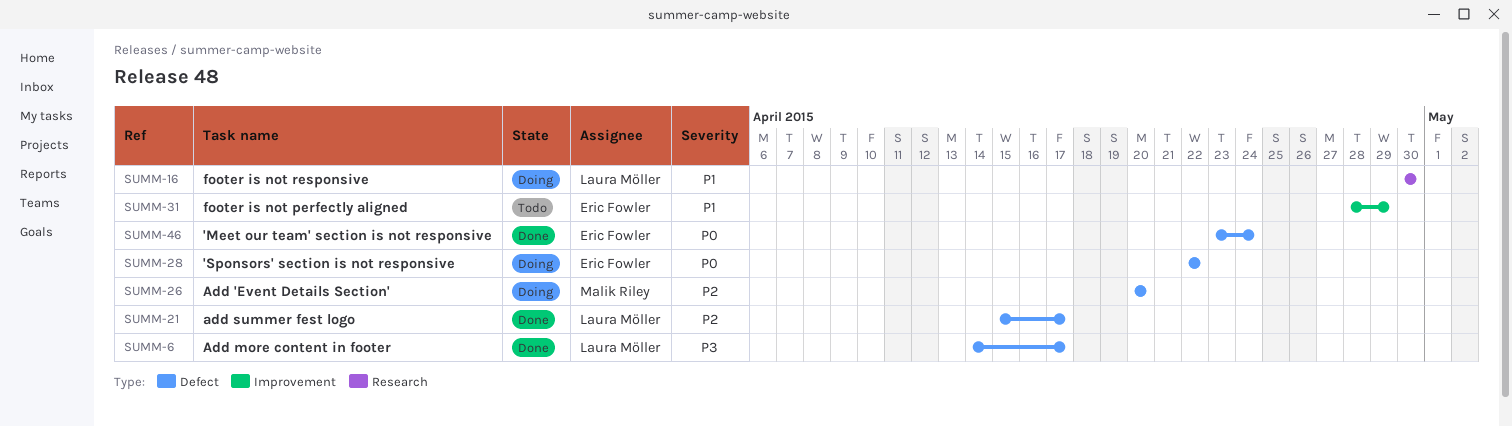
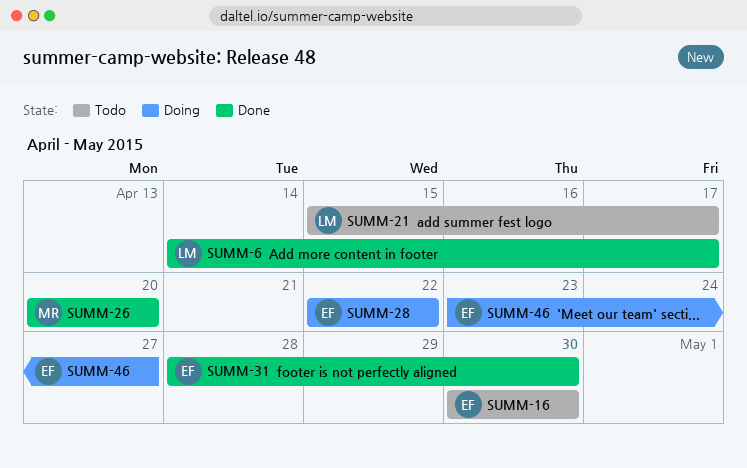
SUMM-16, status: Doing -> Todo
SUMM-16, owner: Laura Möller -> Eric Fowler
SUMM-21, status: Done -> Todo
SUMM-26, status: Doing -> Done
SUMM-31, status: Todo -> Done
SUMM-31, due: Apr 29 -> Apr 30
SUMM-46, status: Done -> Doing
SUMM-46, due: Apr 24 -> Apr 27

